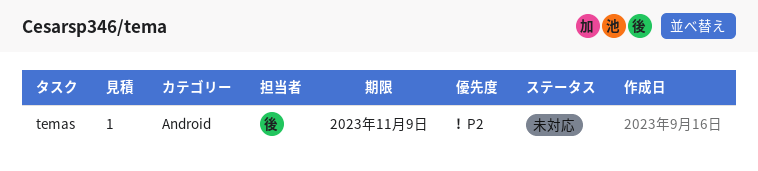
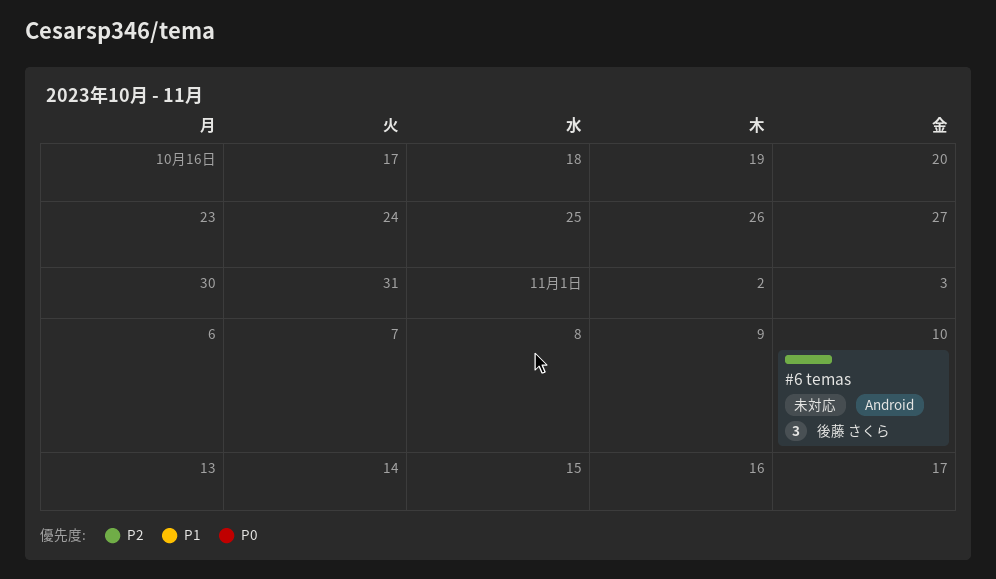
temas, estimate: 1 -> 3
temas, due: Nov 9 -> Nov 10

